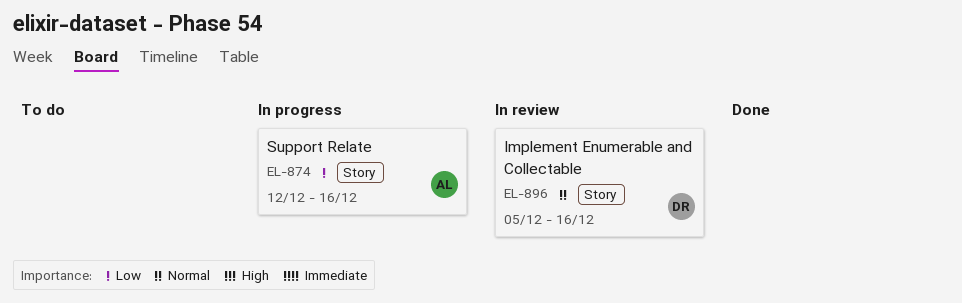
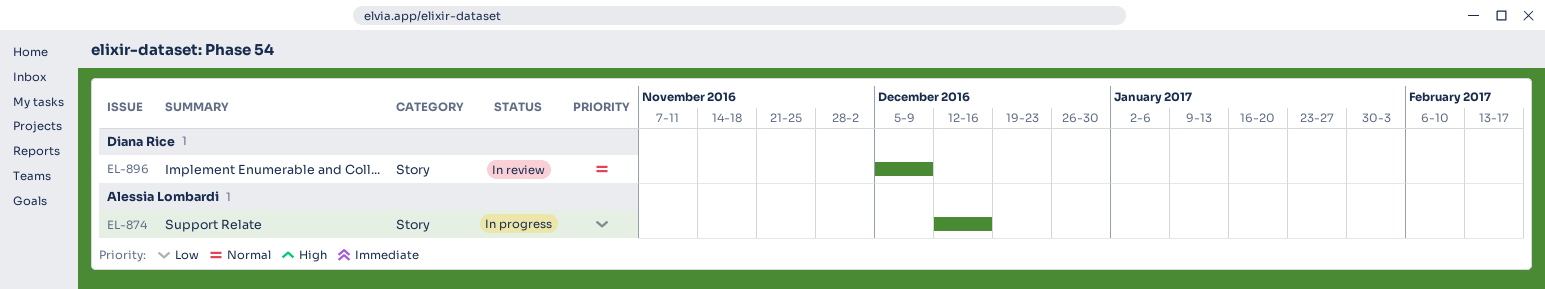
EL-896, due: Dec 16 -> Dec 9

